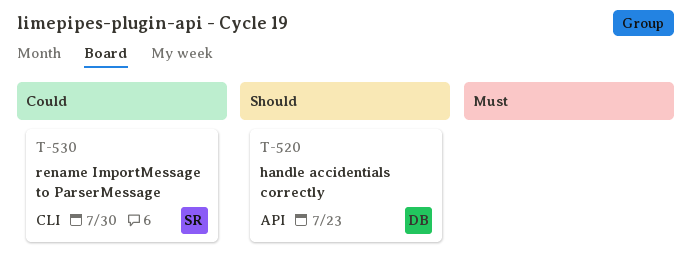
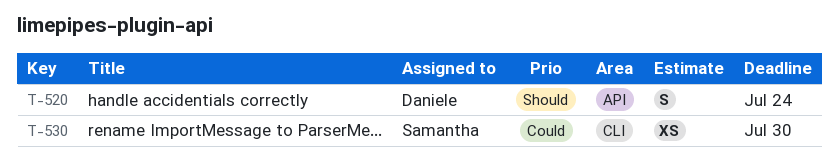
T-520, due: Jul 23 -> Jul 24

